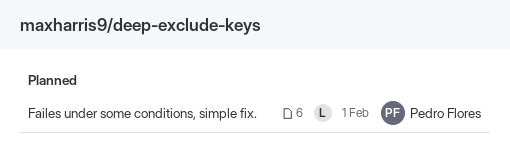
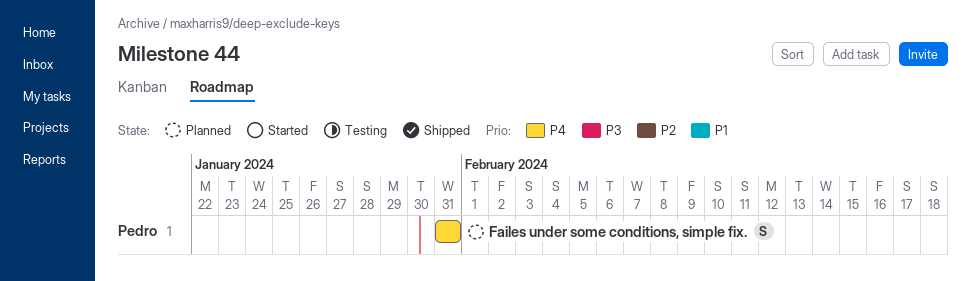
Failes under some conditions, simple fix., estimate: L -> S
Failes under some conditions, simple fix., due: Feb 1 -> Jan 31

